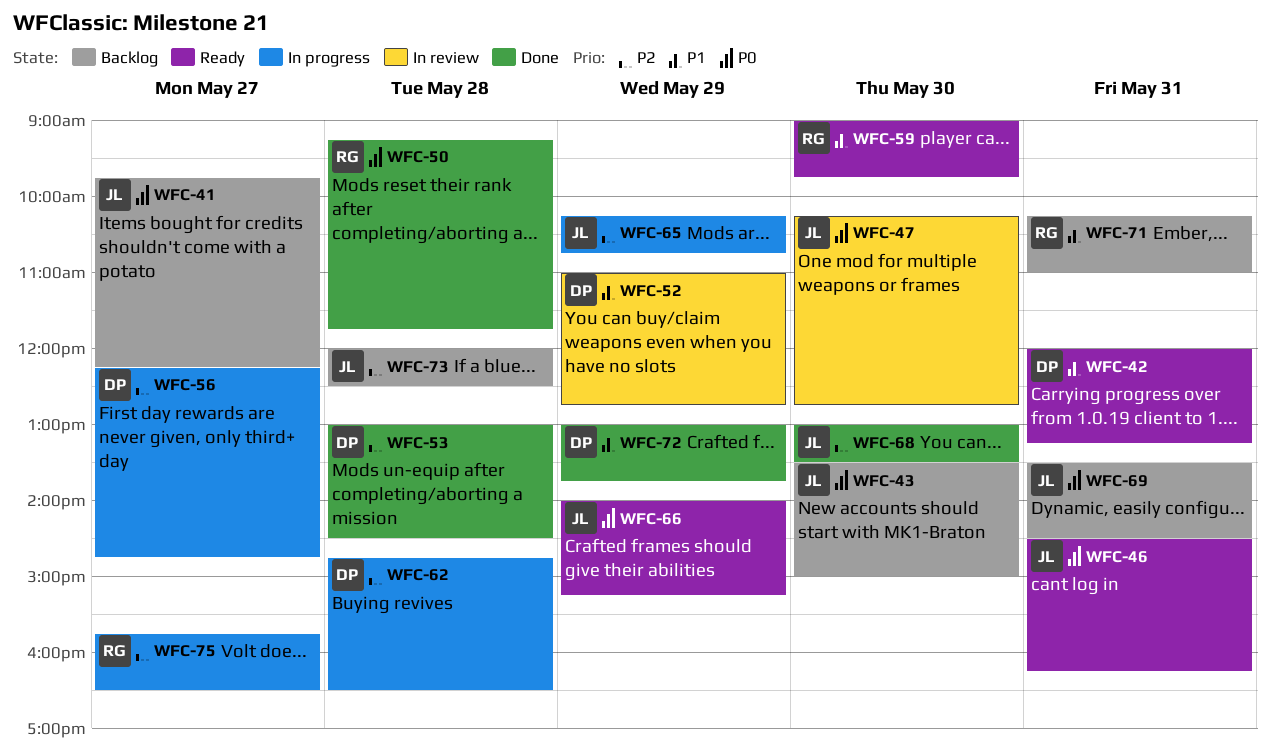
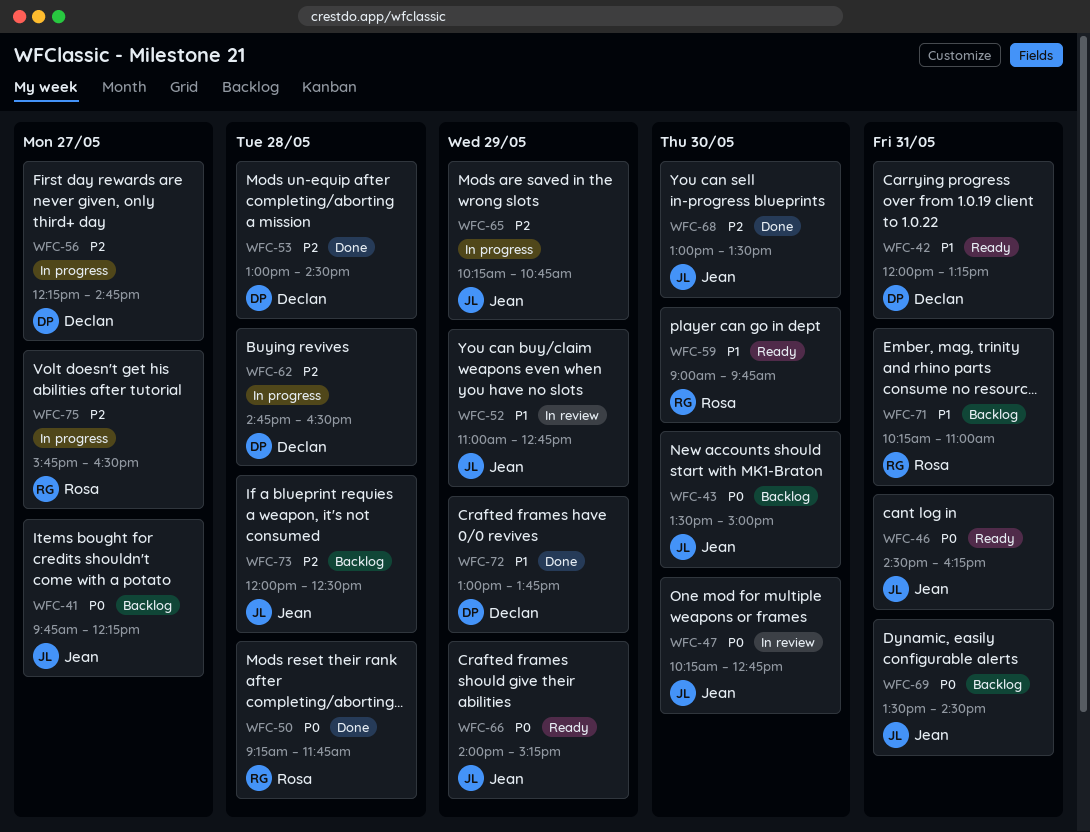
WFC-52, owner: Declan -> Jean

